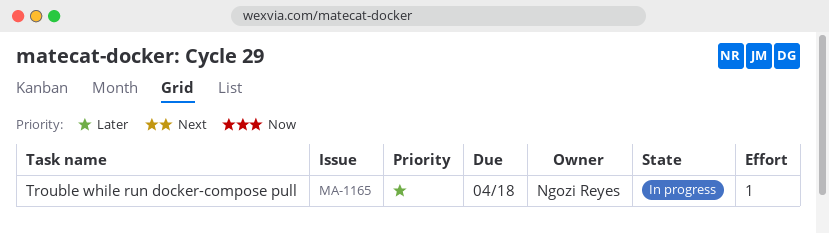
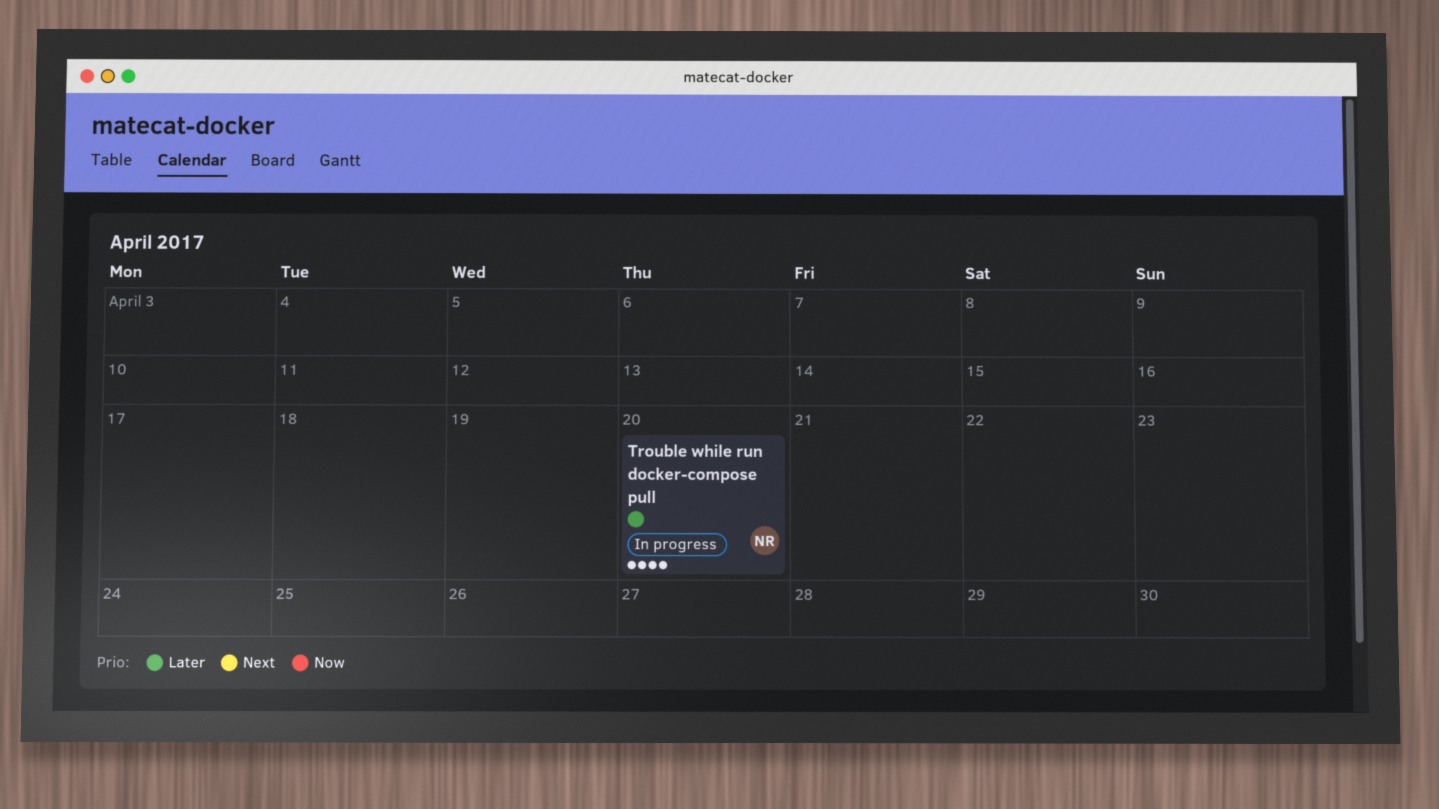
Trouble while run docker-compose pull, estimate: 1 -> 4
Trouble while run docker-compose pull, due: Apr 18 -> Apr 20

